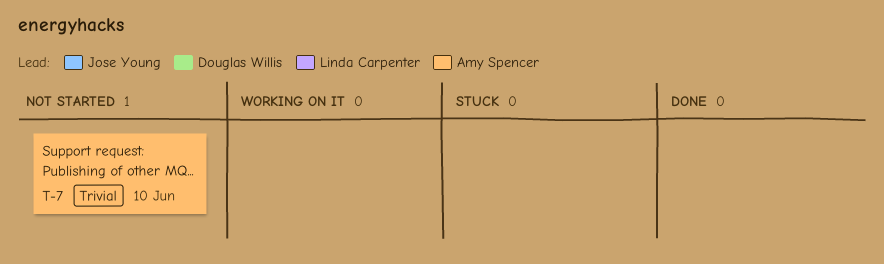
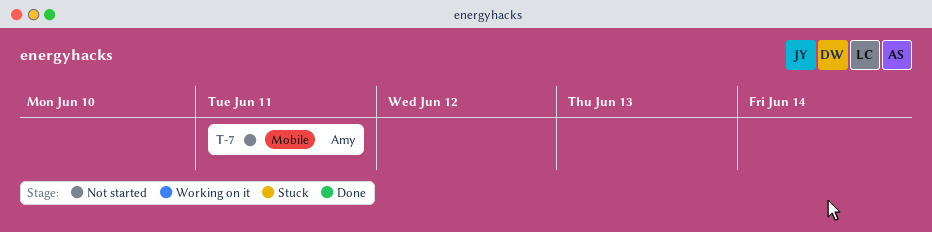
T-7, due: Jun 10 -> Jun 11

